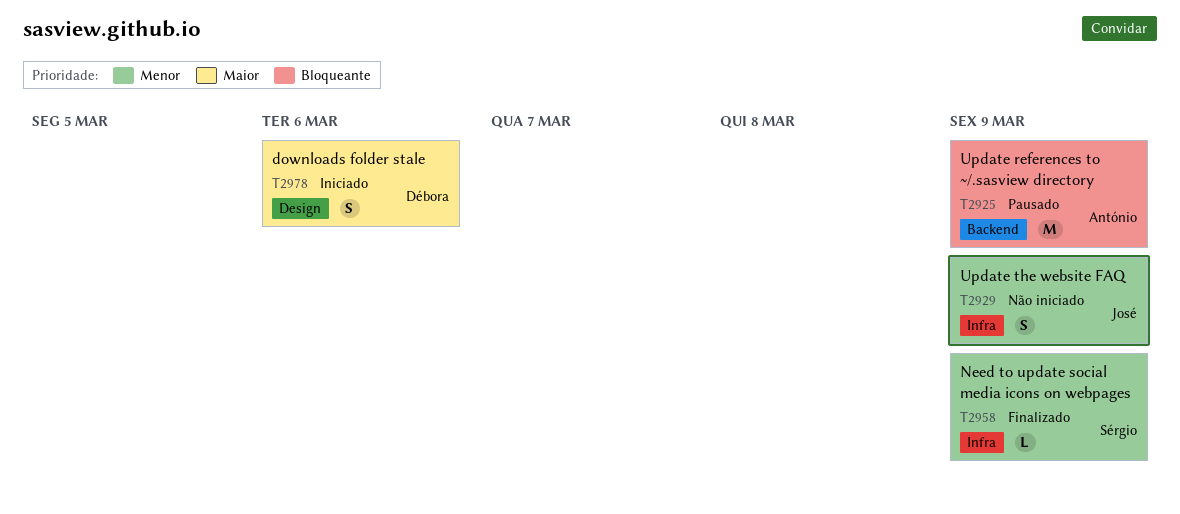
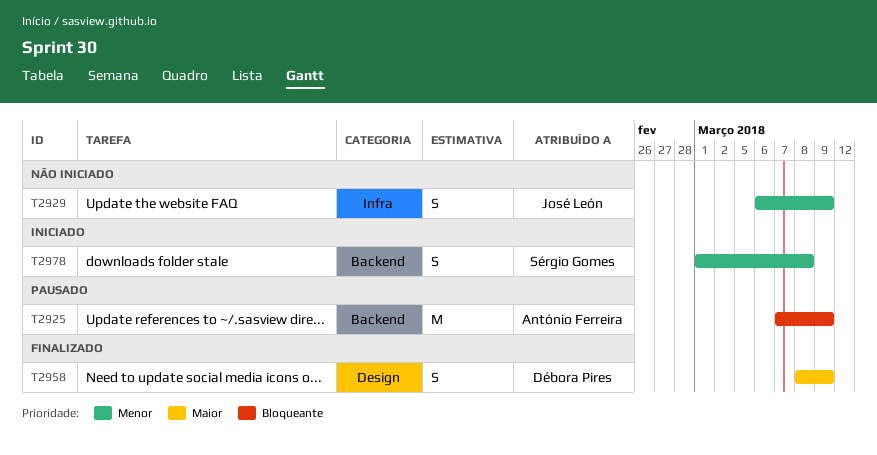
T2958, owner: Sérgio Gomes -> Débora Pires
T2958, priority: Menor -> Maior
T2958, label: Infra -> Design
T2958, estimate: L -> S
T2978, owner: Débora Pires -> Sérgio Gomes
T2978, priority: Maior -> Menor
T2978, label: Design -> Backend
T2978, due: Mar 6 -> Mar 8

